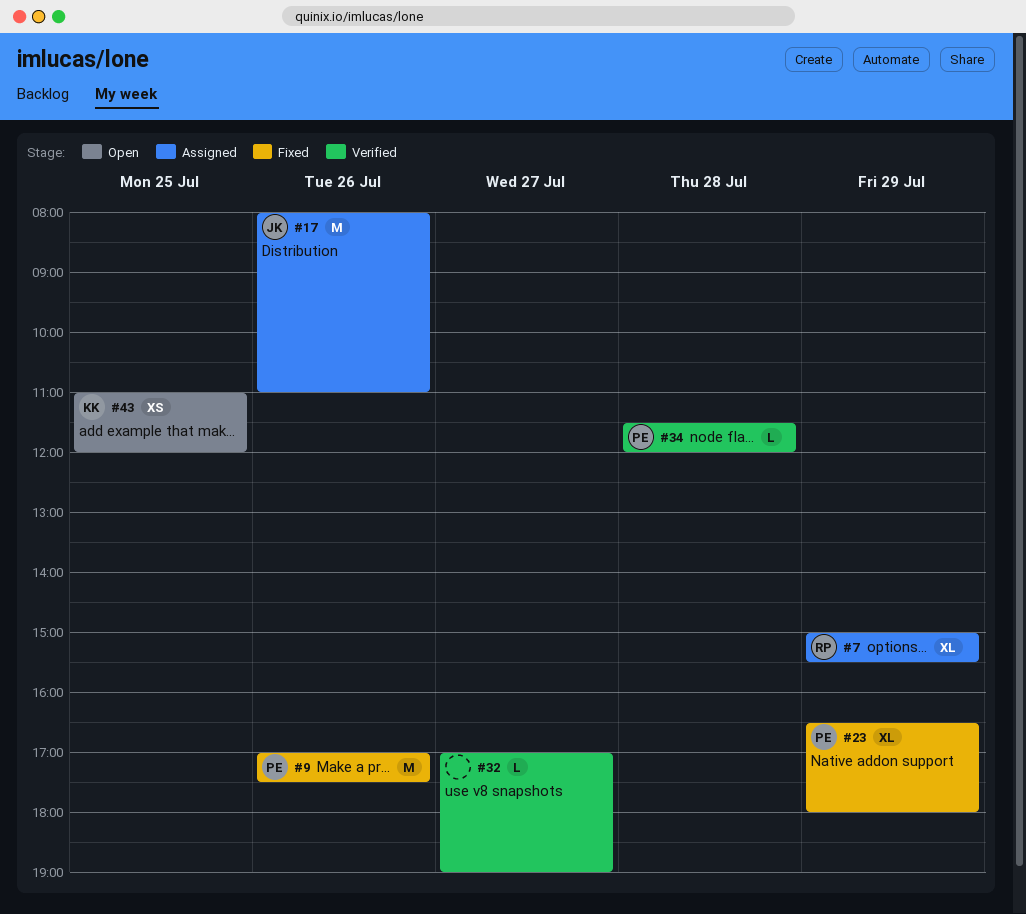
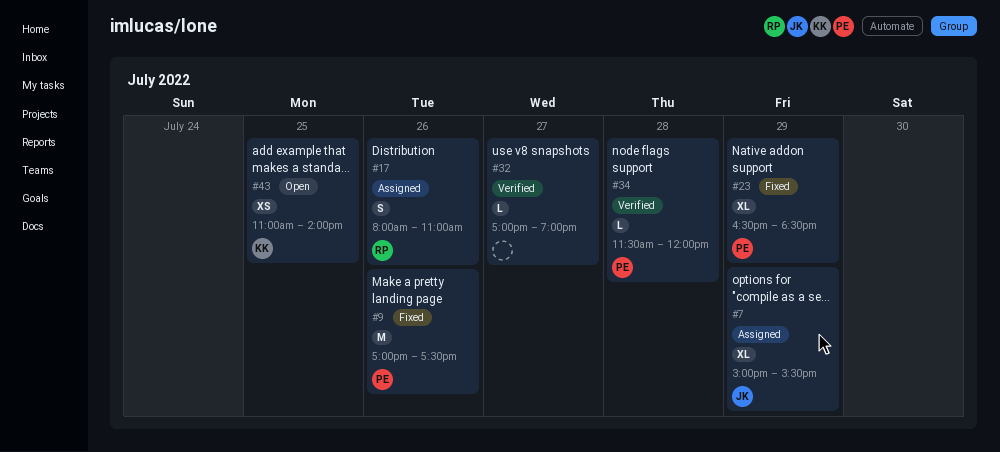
#7, owner: RP -> JK
#17, owner: JK -> RP
#17, estimate: M -> S
#23, ends: 18:00 -> 18:30
#43, ends: 12:00 -> 14:00

